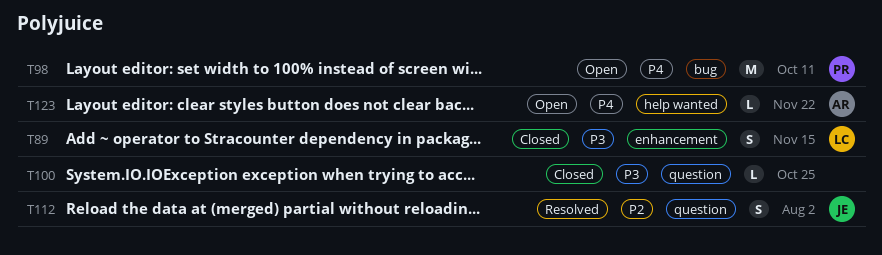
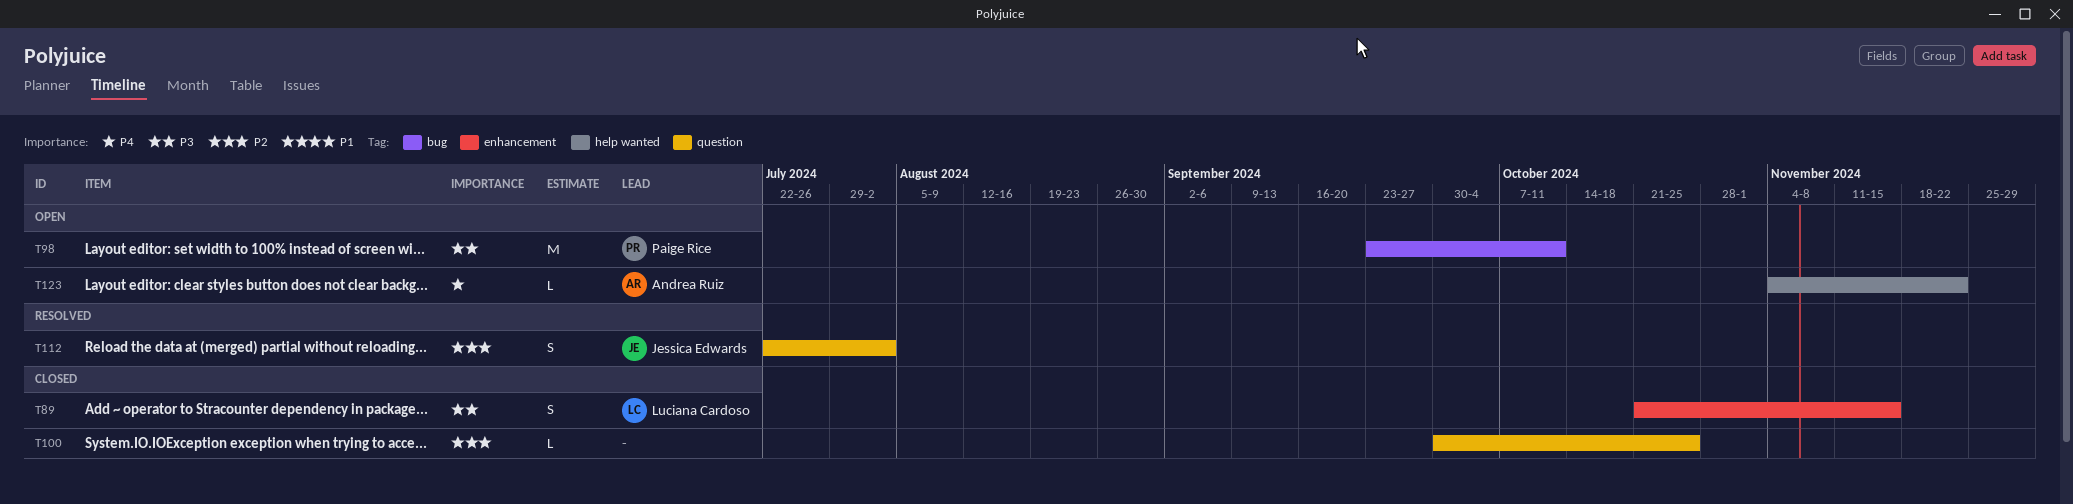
T98, priority: P4 -> P3
T100, priority: P3 -> P2

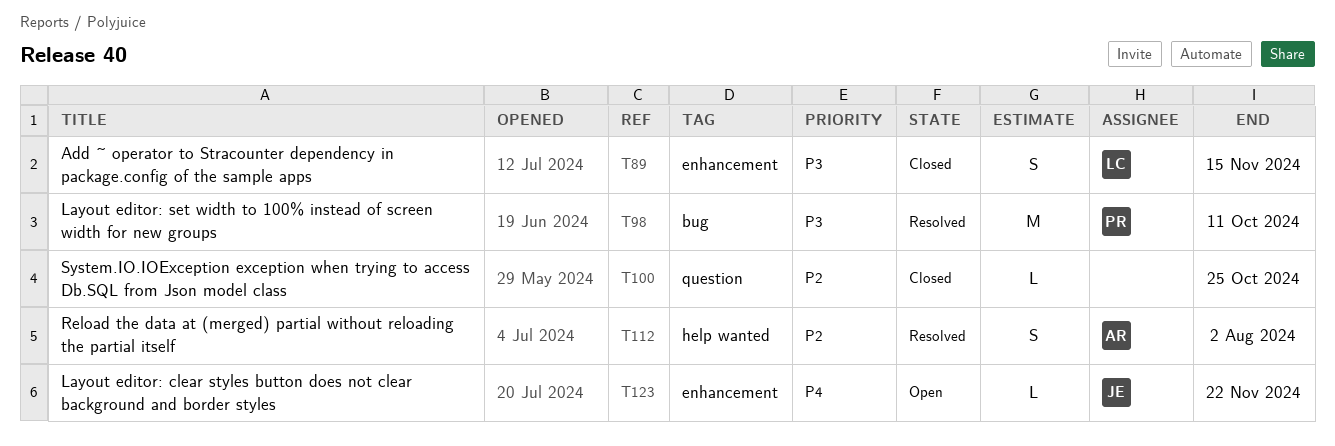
T98, status: Open -> Resolved
T112, owner: Jessica Edwards -> Andrea Ruiz
T112, label: question -> help wanted
T123, owner: Andrea Ruiz -> Jessica Edwards
T123, label: help wanted -> enhancement

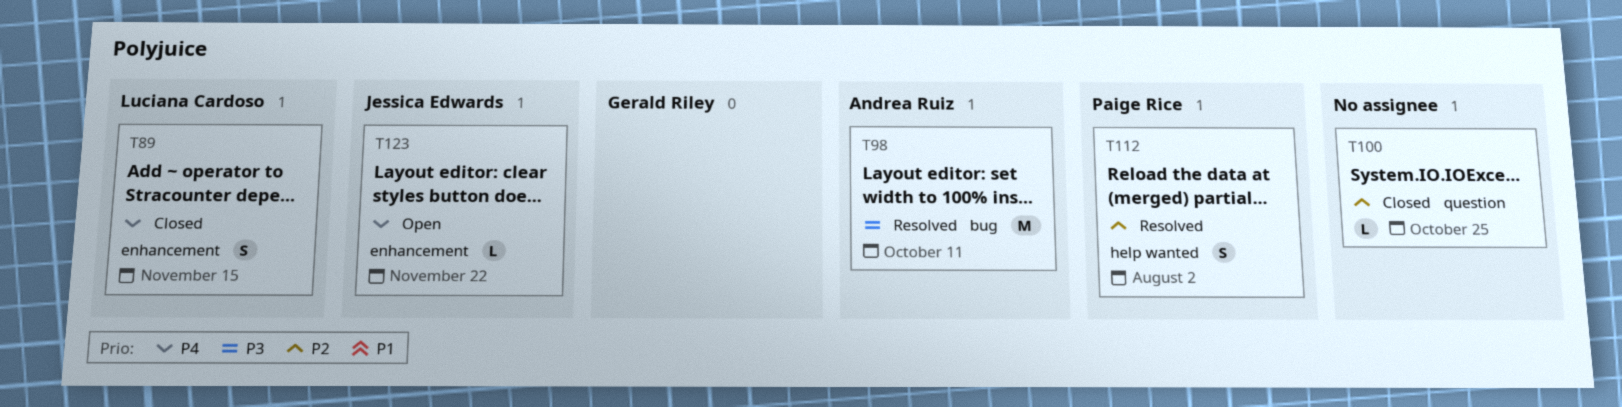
T89, priority: P3 -> P4
T98, owner: Paige Rice -> Andrea Ruiz
T112, owner: Andrea Ruiz -> Paige Rice

